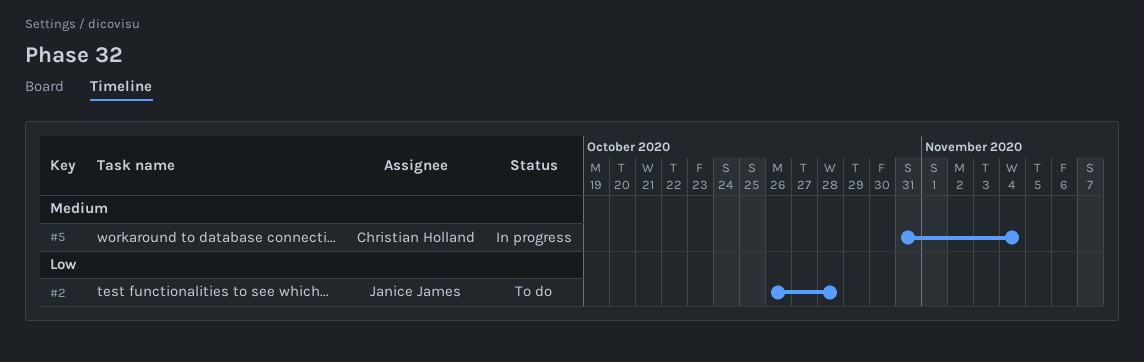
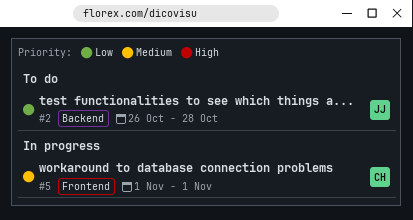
#5, start: Oct 31 -> Nov 1
#5, due: Nov 4 -> Nov 1

